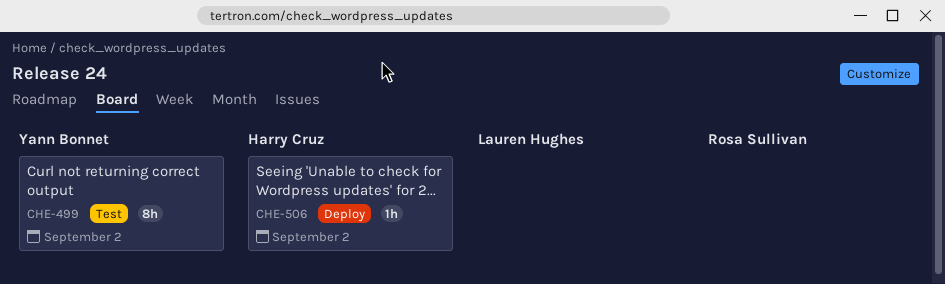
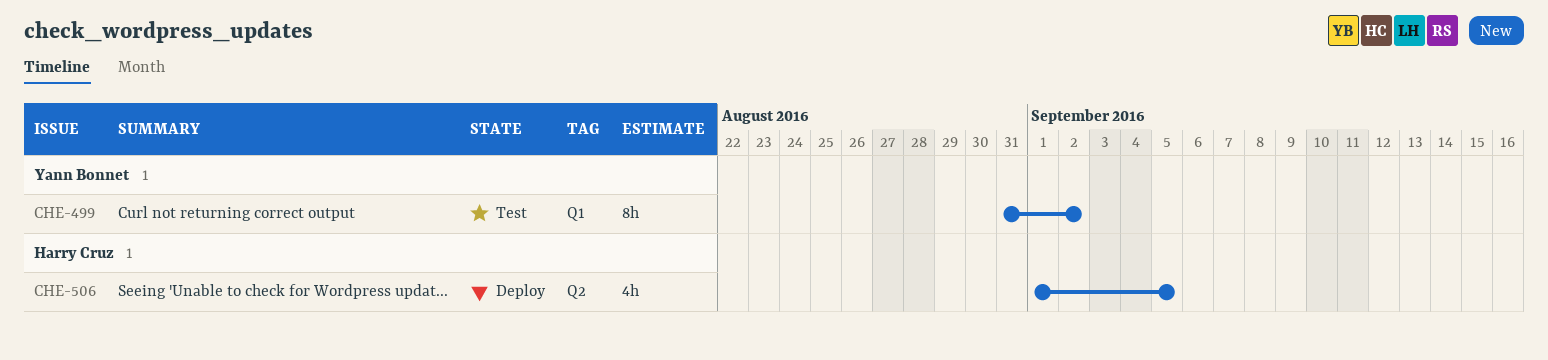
CHE-506, estimate: 1h -> 4h
CHE-506, due: Sep 2 -> Sep 5

